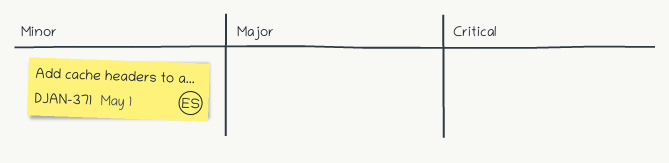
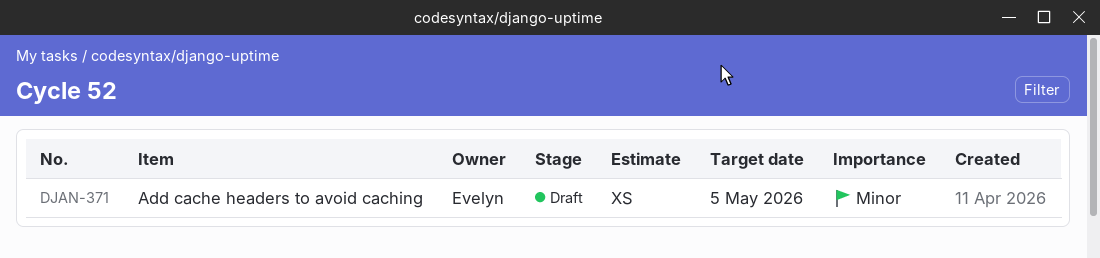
DJAN-371, due: May 1 -> May 5

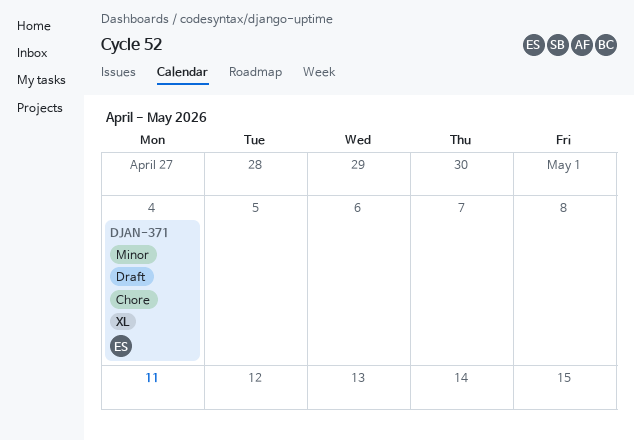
DJAN-371, estimate: XS -> XL
DJAN-371, due: May 5 -> May 4

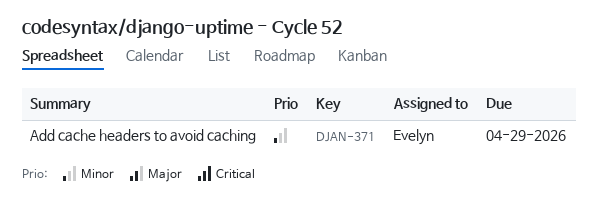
DJAN-371, due: May 4 -> Apr 29

